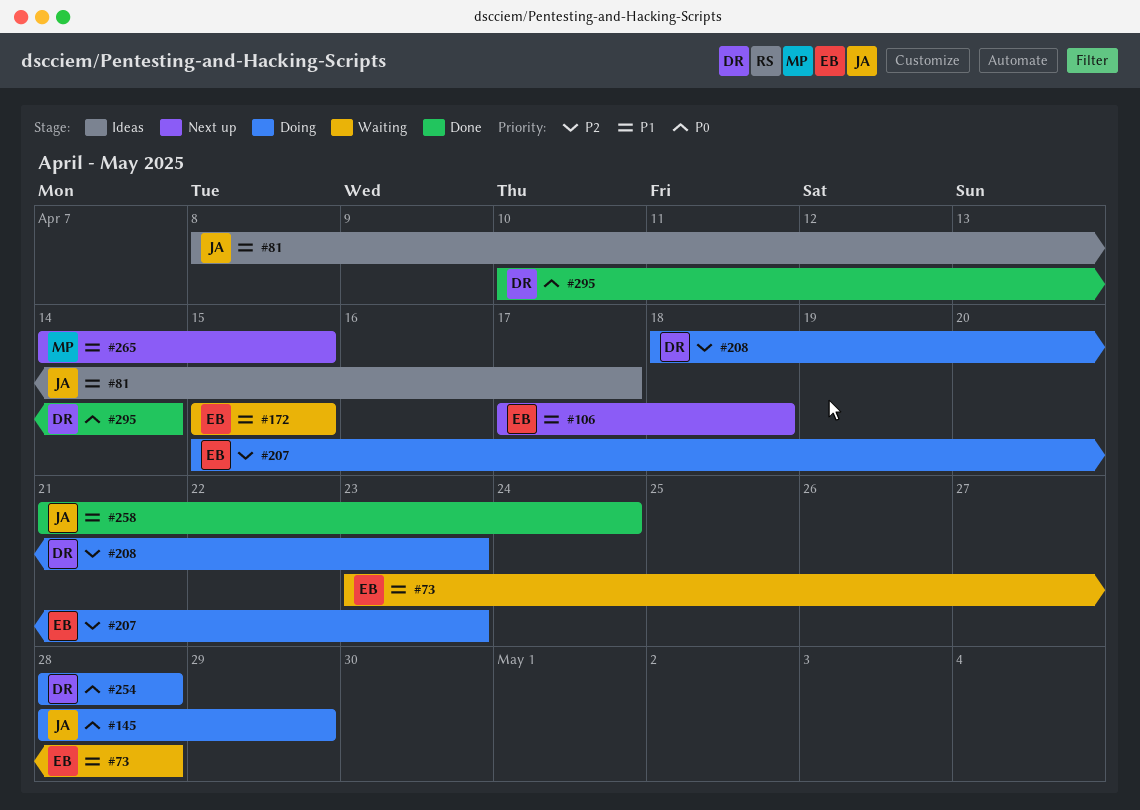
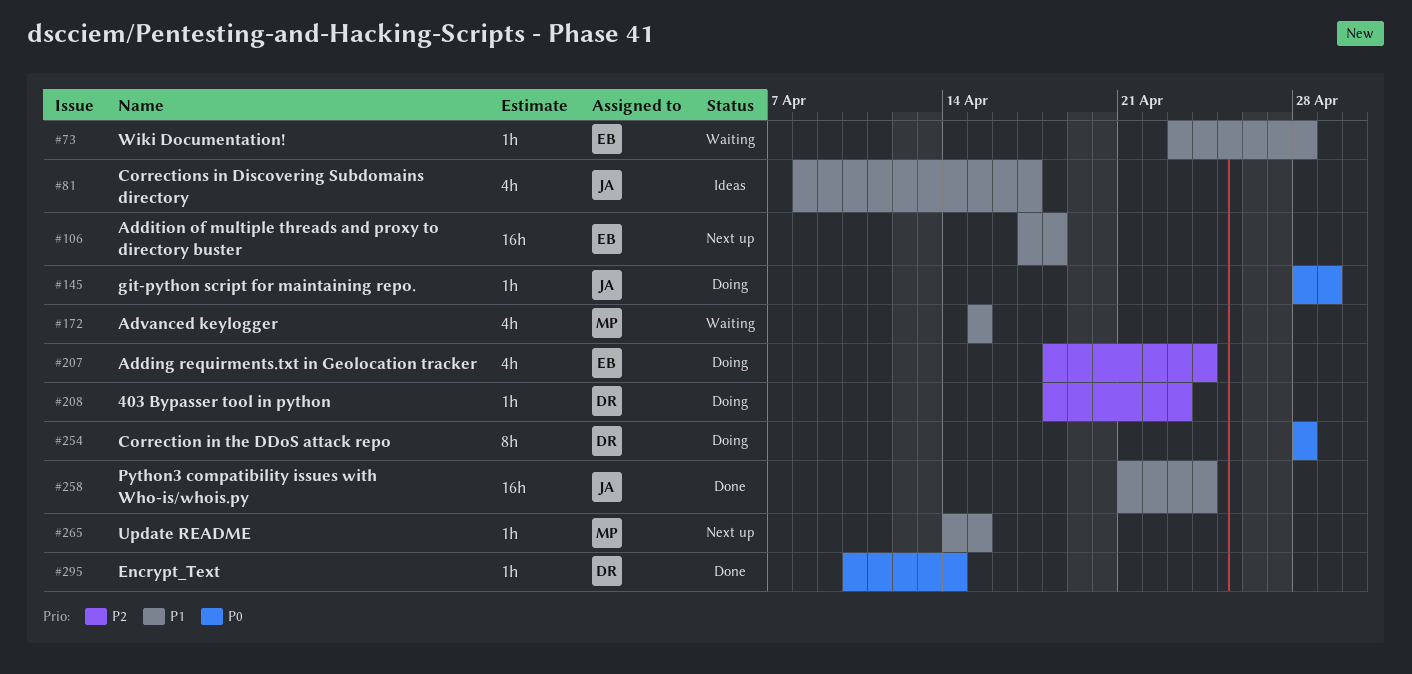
#172, owner: EB -> MP
#207, start: Apr 15 -> Apr 18
#207, due: Apr 23 -> Apr 24

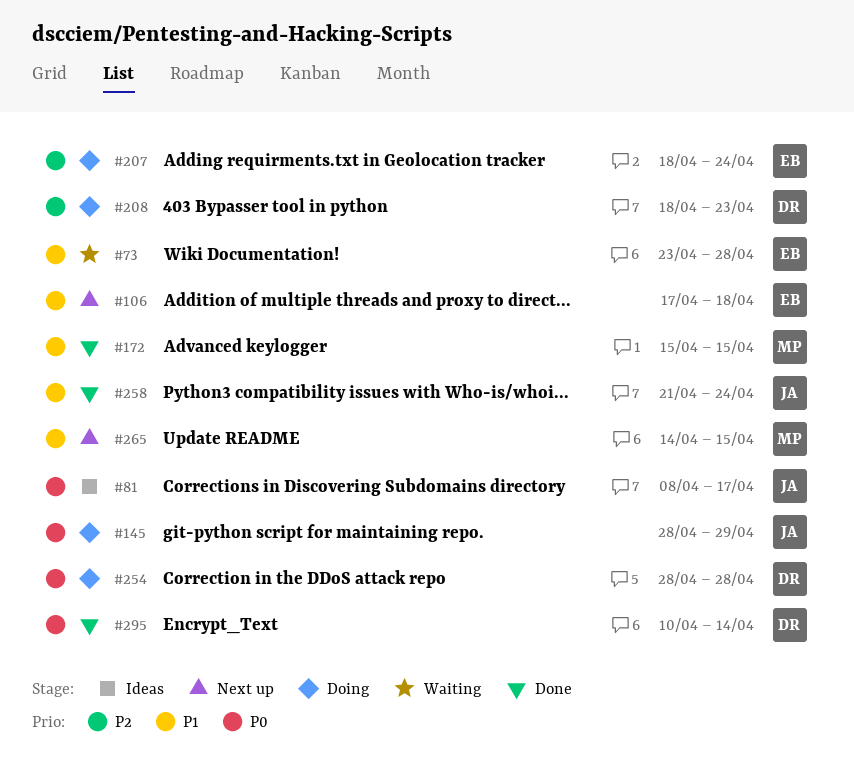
#81, priority: P1 -> P0
#172, status: Waiting -> Done

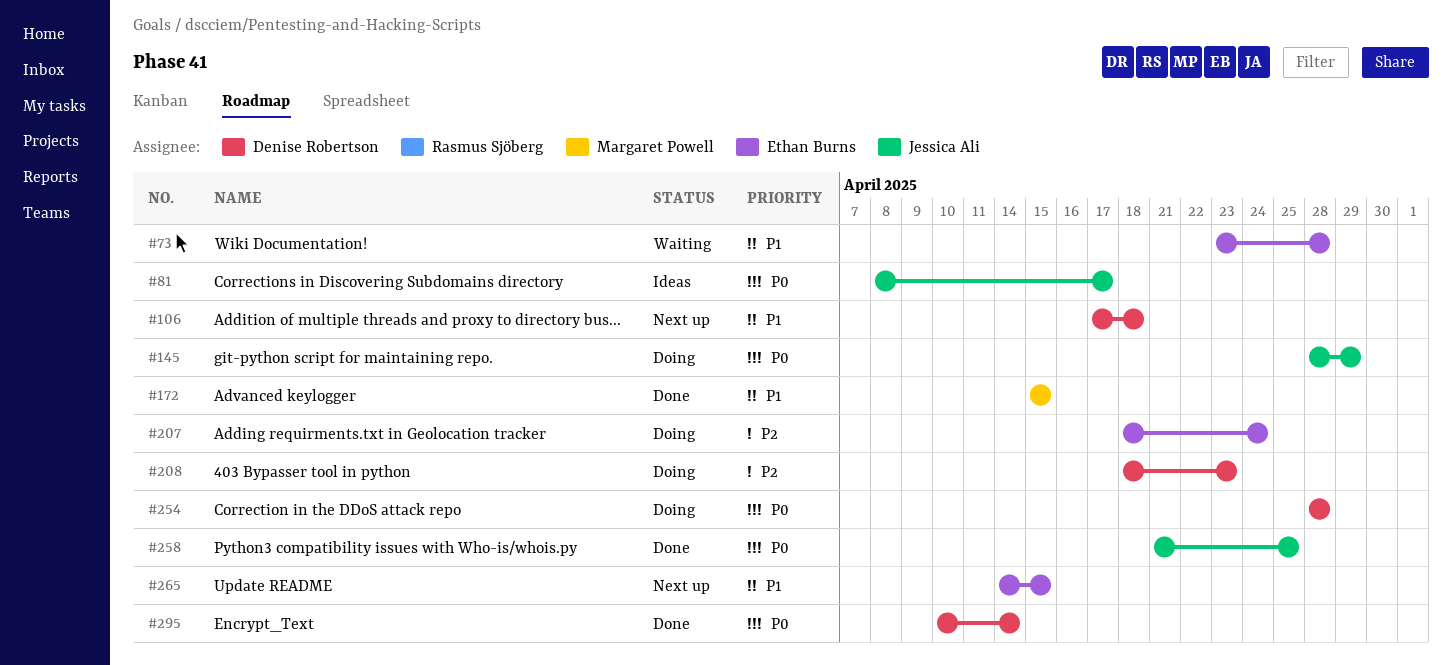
#106, owner: Ethan Burns -> Denise Robertson
#258, priority: P1 -> P0
#258, due: Apr 24 -> Apr 25
#265, owner: Margaret Powell -> Ethan Burns

